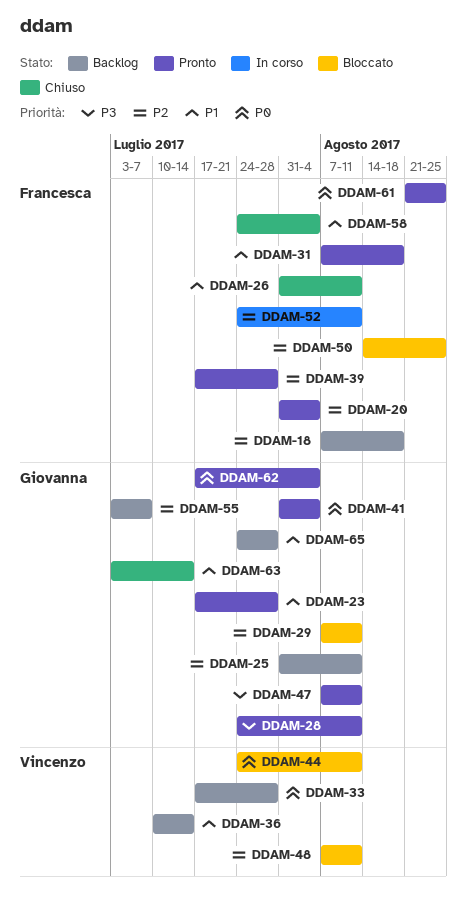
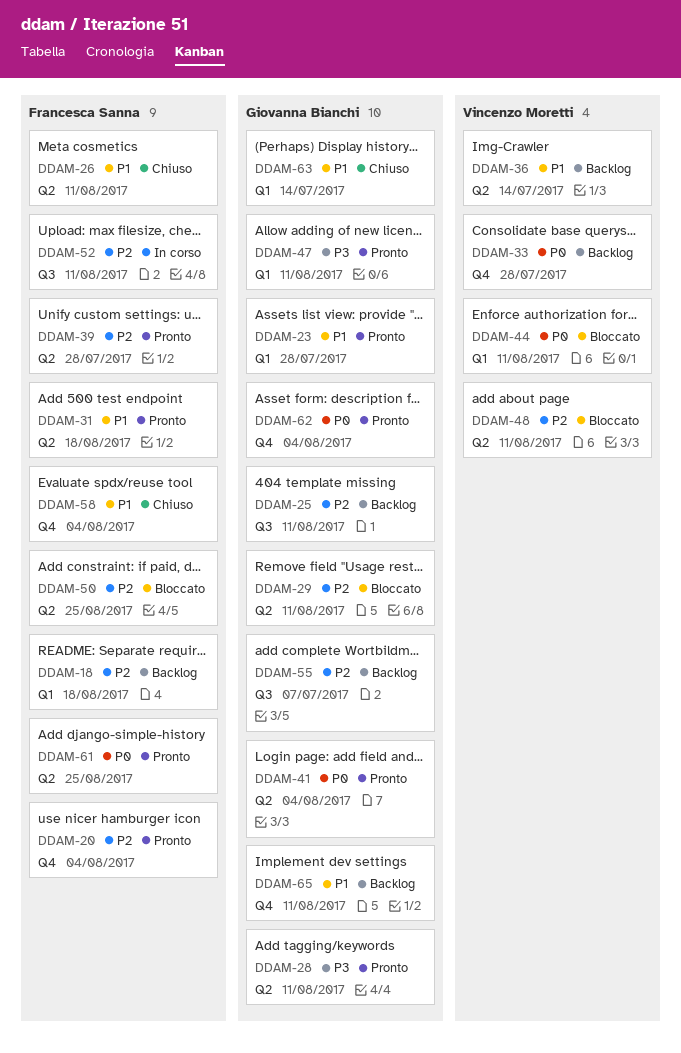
DDAM-65, due: Jul 28 -> Aug 11

